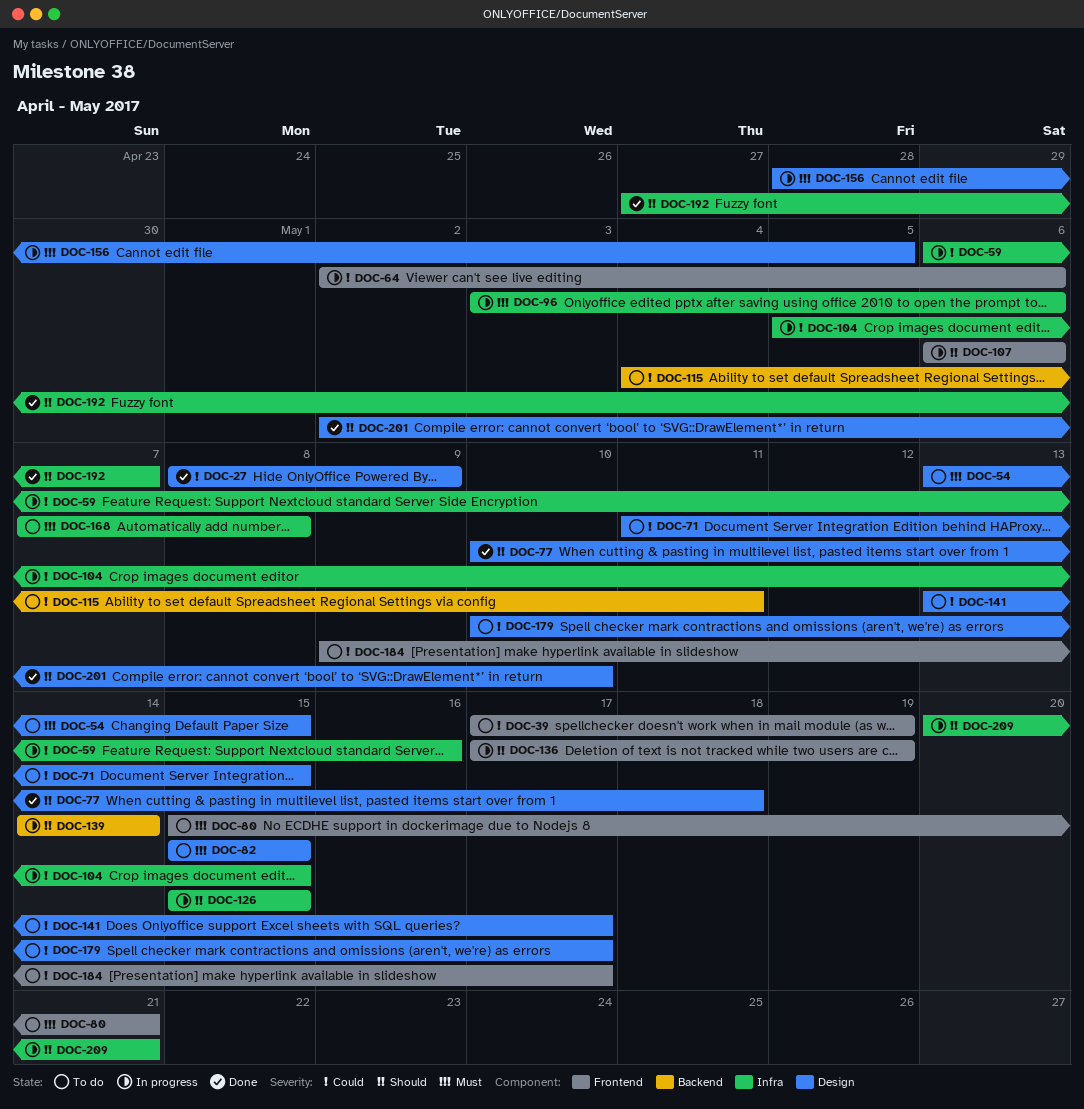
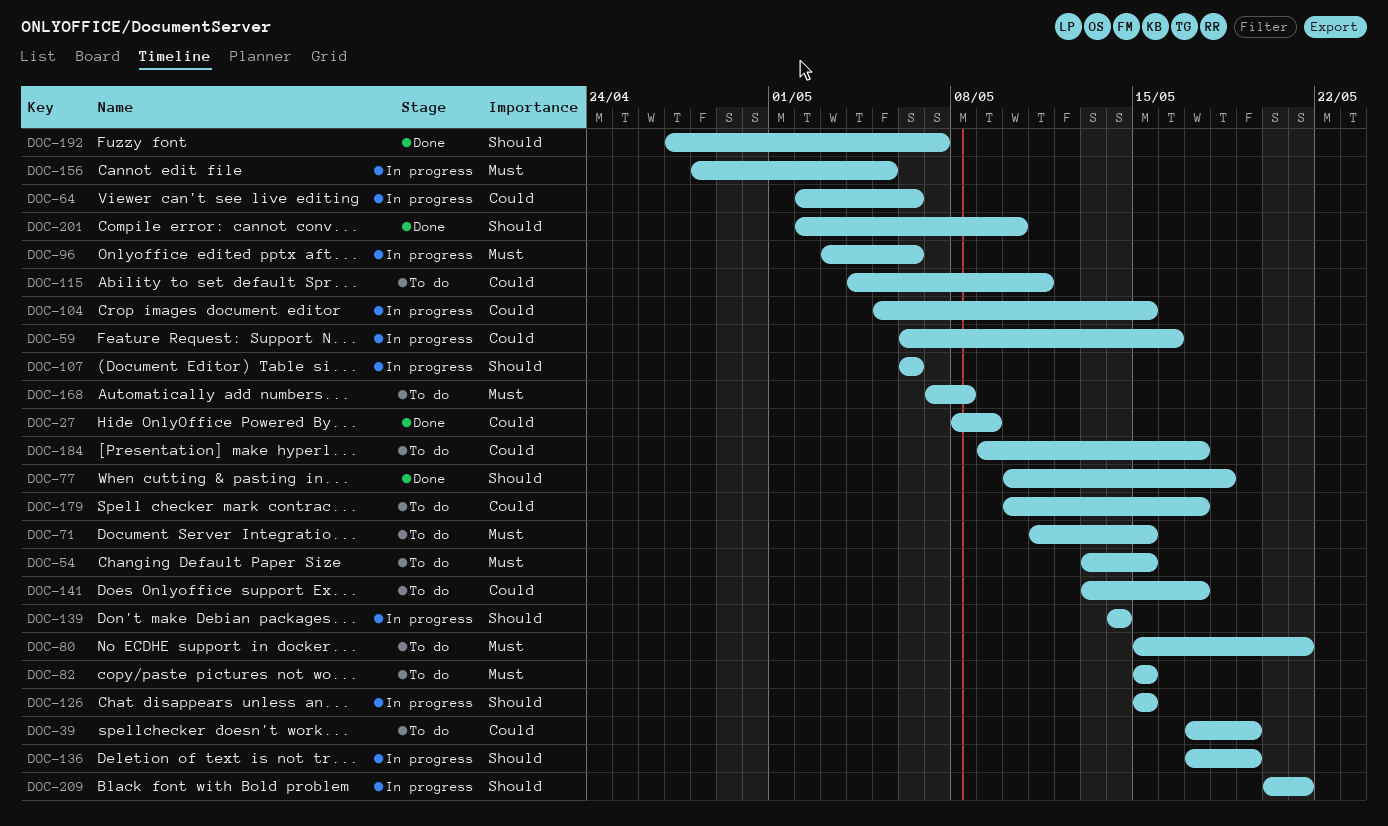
DOC-71, priority: Could -> Must

